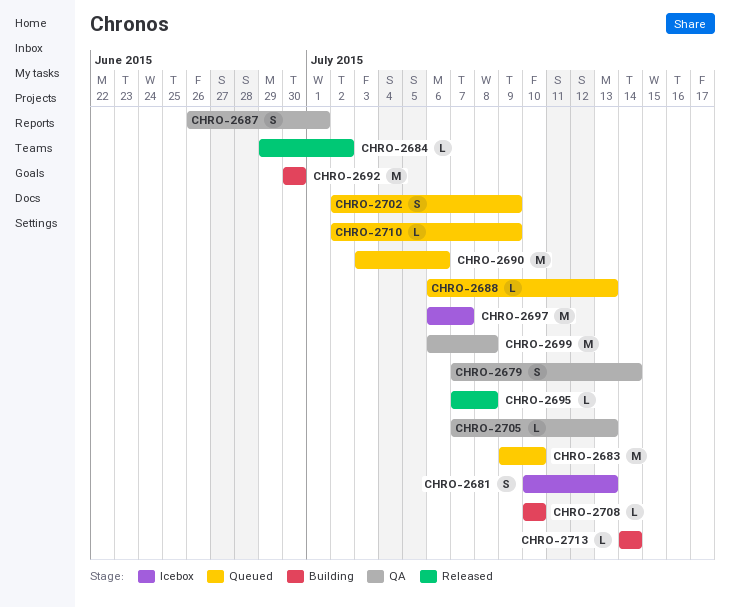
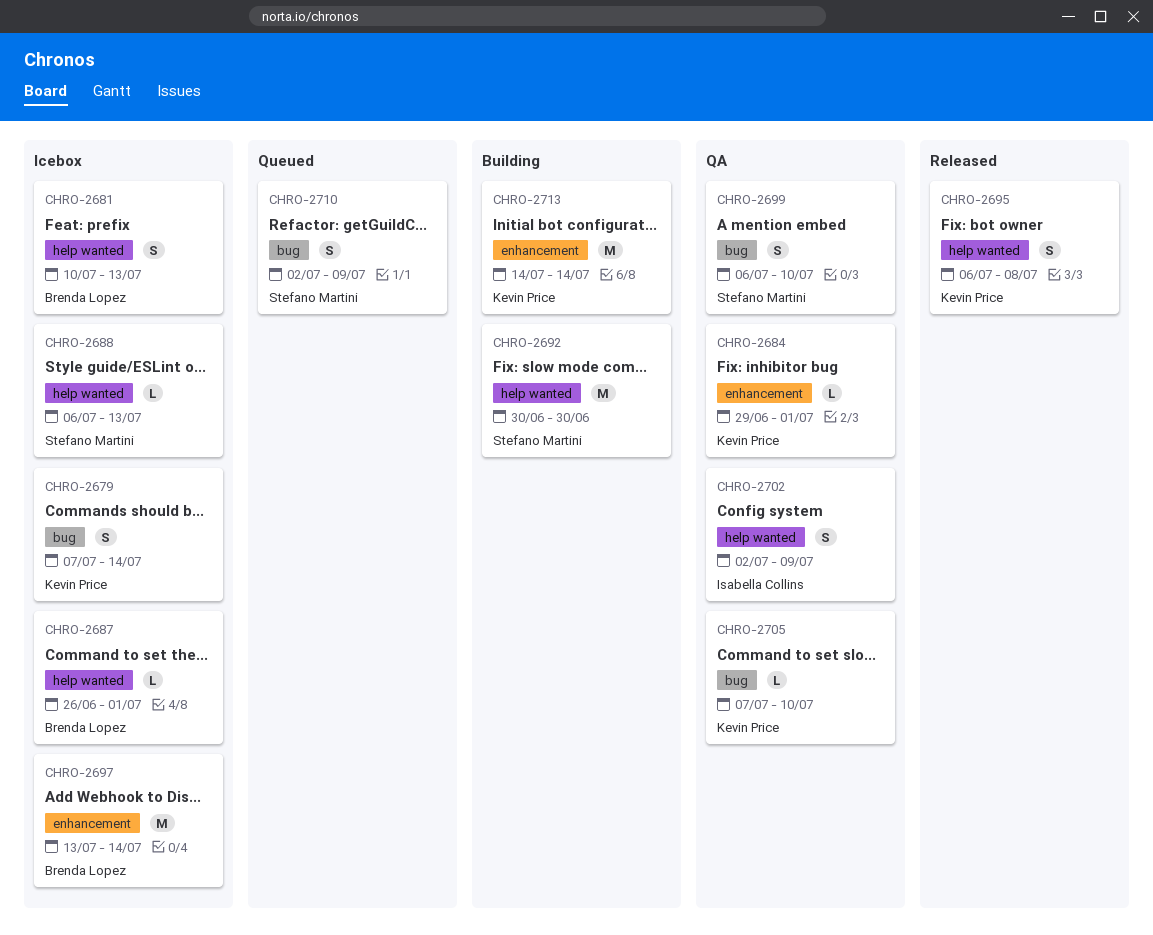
CHRO-2679, status: QA -> Icebox
CHRO-2683: present -> none
CHRO-2684, status: Released -> QA
CHRO-2684, due: Jul 2 -> Jul 1
CHRO-2687, status: QA -> Icebox
CHRO-2687, estimate: S -> L
CHRO-2688, status: Queued -> Icebox
CHRO-2690: present -> none
CHRO-2695, estimate: L -> S
CHRO-2695, start: Jul 7 -> Jul 6
CHRO-2697, start: Jul 6 -> Jul 13
CHRO-2697, due: Jul 7 -> Jul 14
CHRO-2699, estimate: M -> S
CHRO-2699, due: Jul 8 -> Jul 10
CHRO-2702, status: Queued -> QA
CHRO-2705, due: Jul 13 -> Jul 10
CHRO-2708: present -> none
CHRO-2710, estimate: L -> S
CHRO-2713, estimate: L -> M

